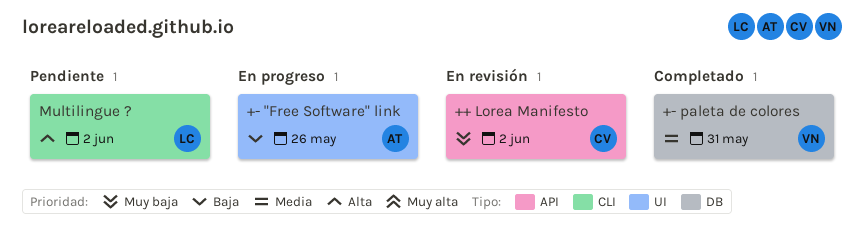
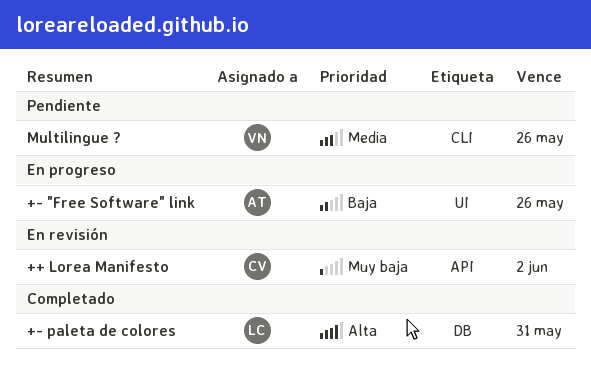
+- paleta de colores, owner: VN -> LC
+- paleta de colores, priority: Media -> Alta
Multilingue ?, owner: LC -> VN
Multilingue ?, priority: Alta -> Media
Multilingue ?, due: Jun 2 -> May 26

